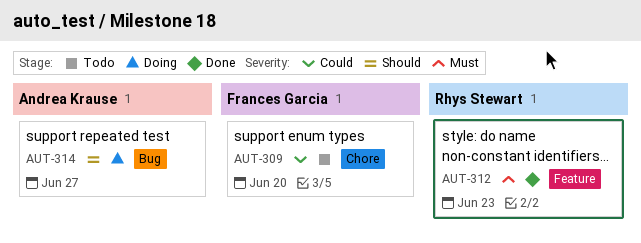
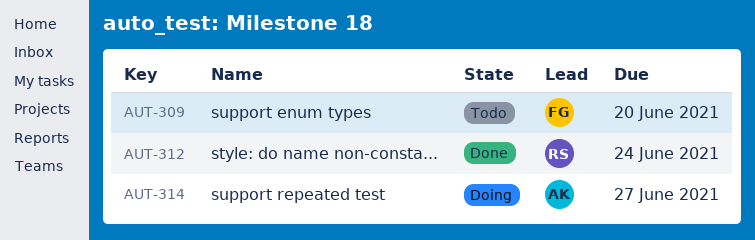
AUT-312, due: Jun 23 -> Jun 24

